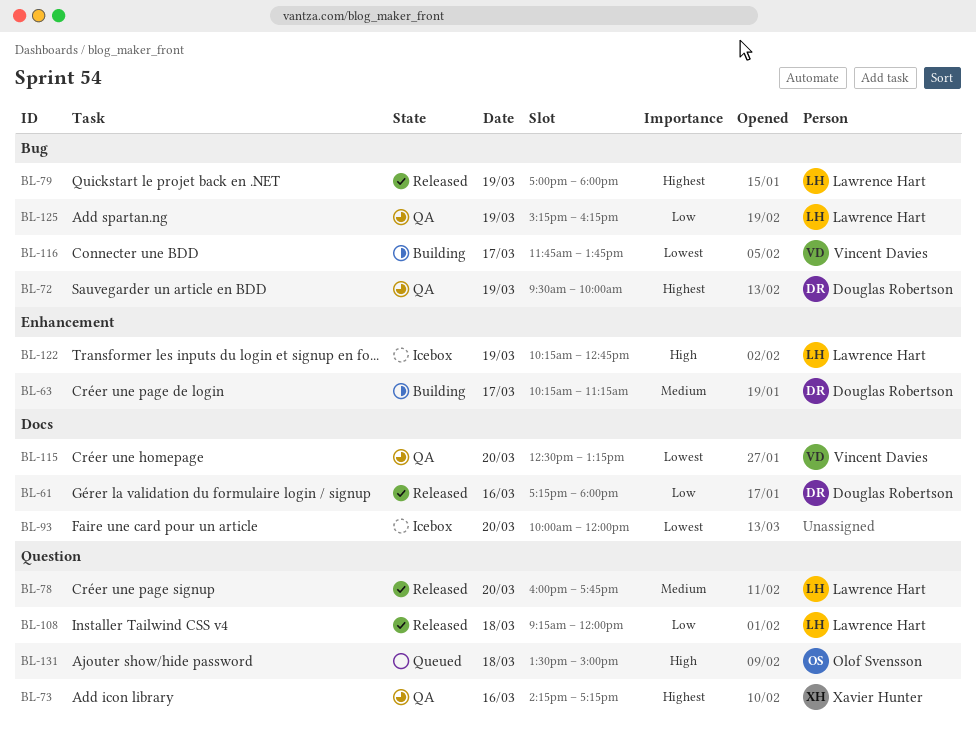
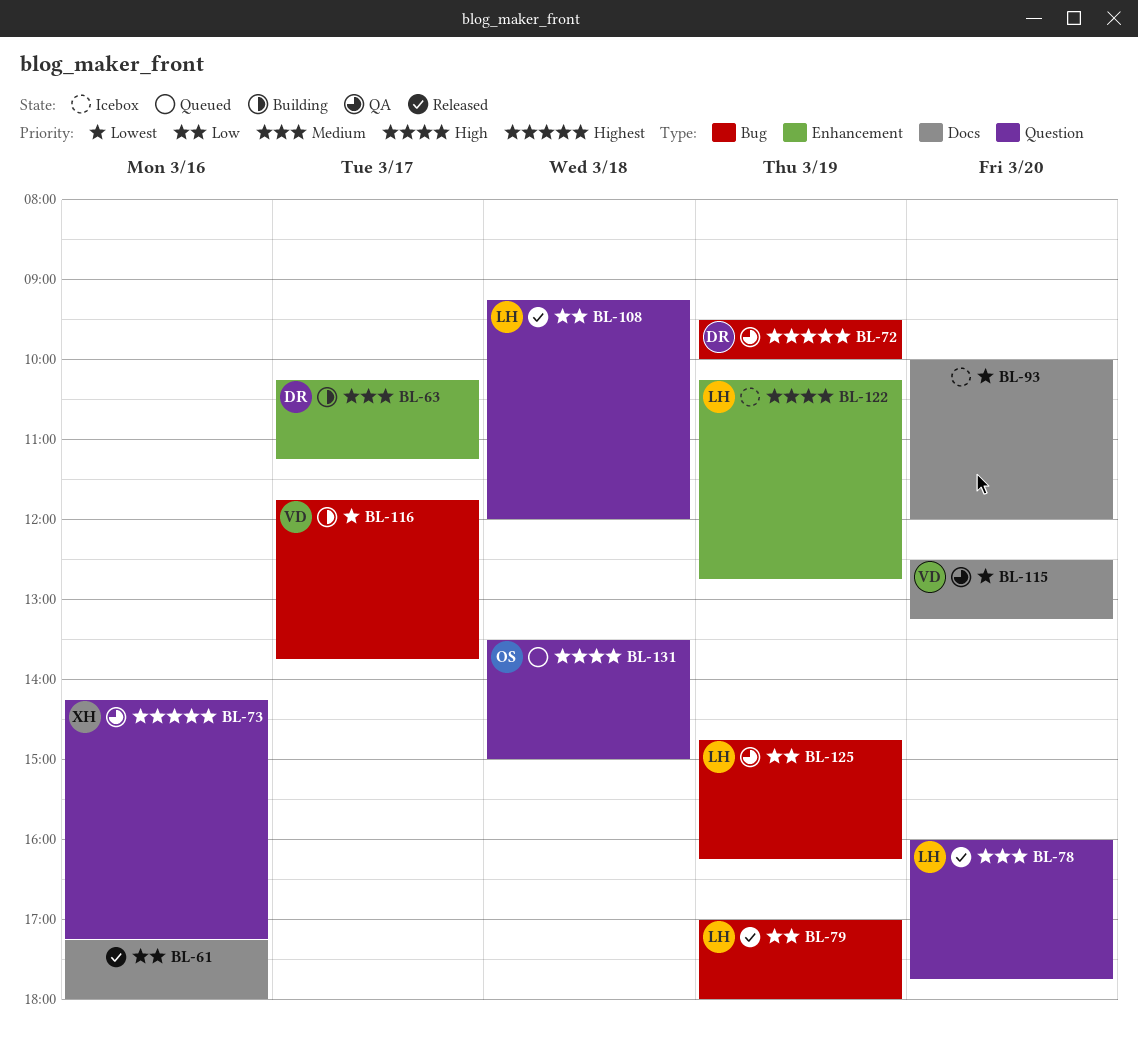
BL-61, owner: Douglas Robertson -> none
BL-79, priority: Highest -> Low
BL-125, begins: 15:15 -> 14:45

